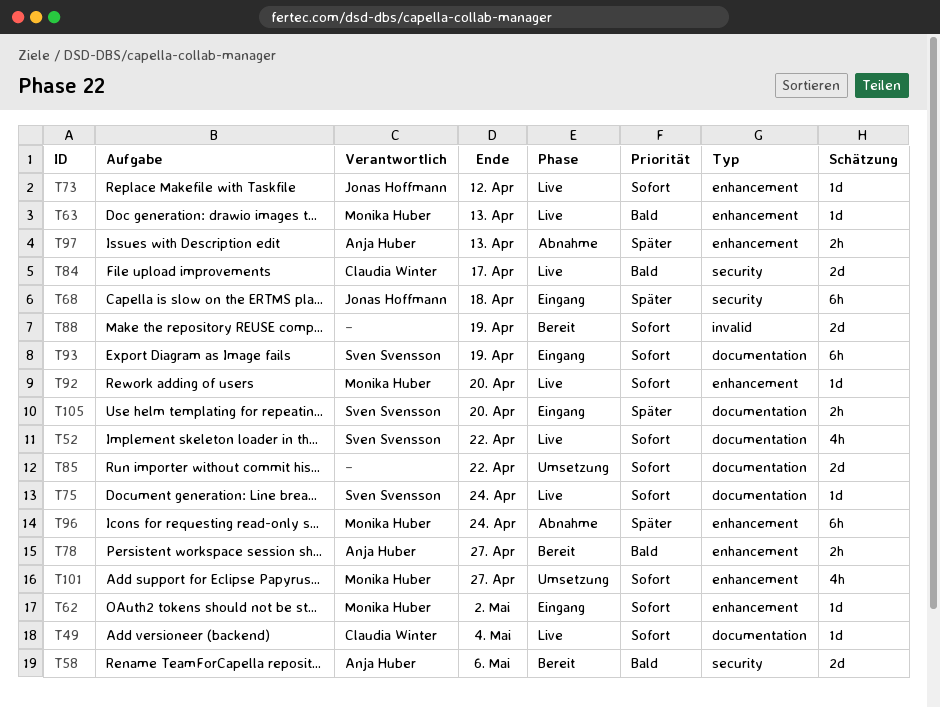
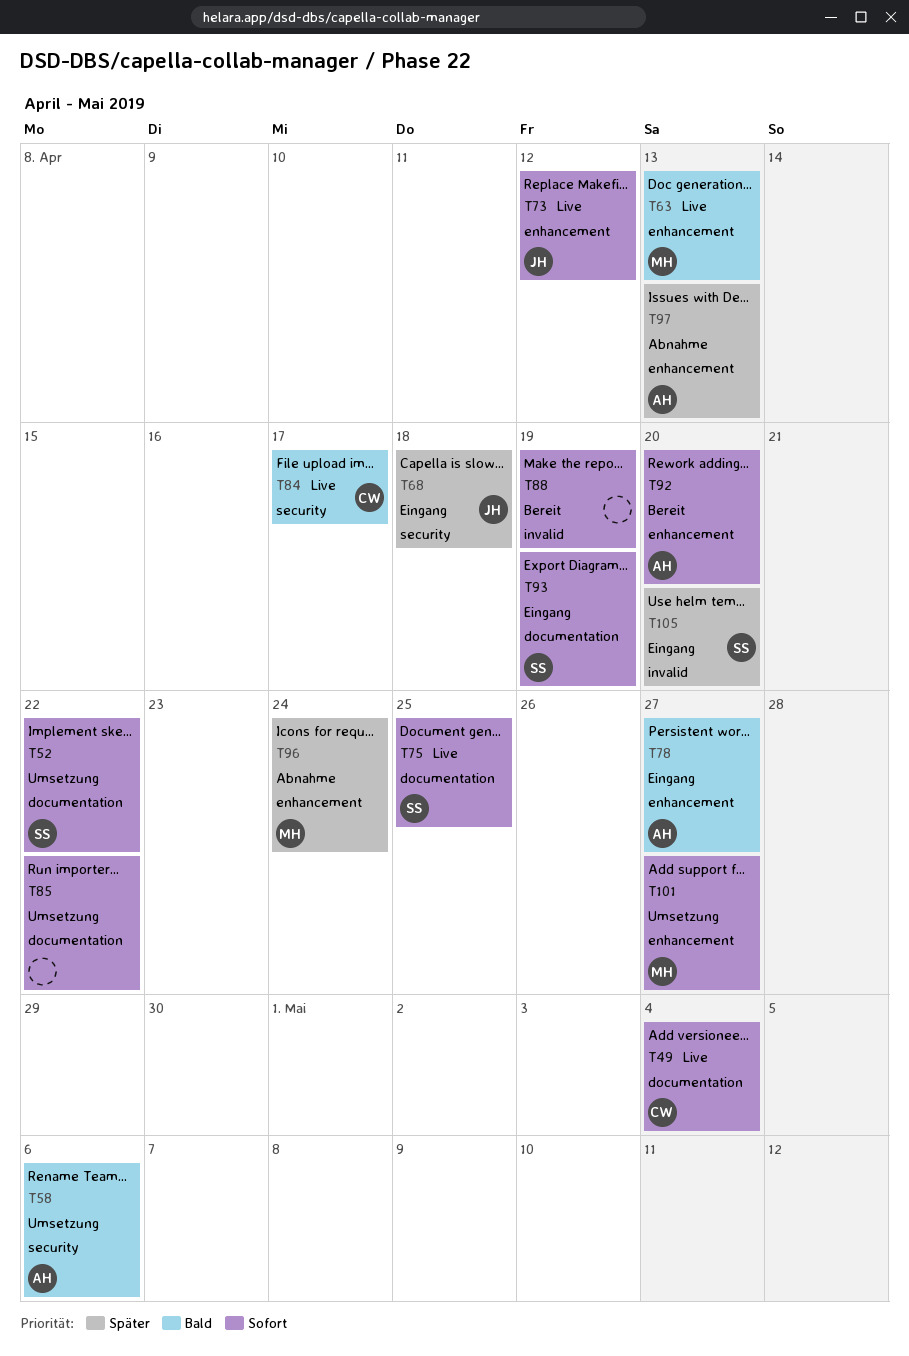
T52, status: Live -> Umsetzung
T58, status: Bereit -> Umsetzung
T62: present -> none
T75, due: Apr 24 -> Apr 25
T78, status: Bereit -> Eingang
T92, status: Live -> Bereit
T92, owner: Monika Huber -> Anja Huber
T105, label: documentation -> invalid

